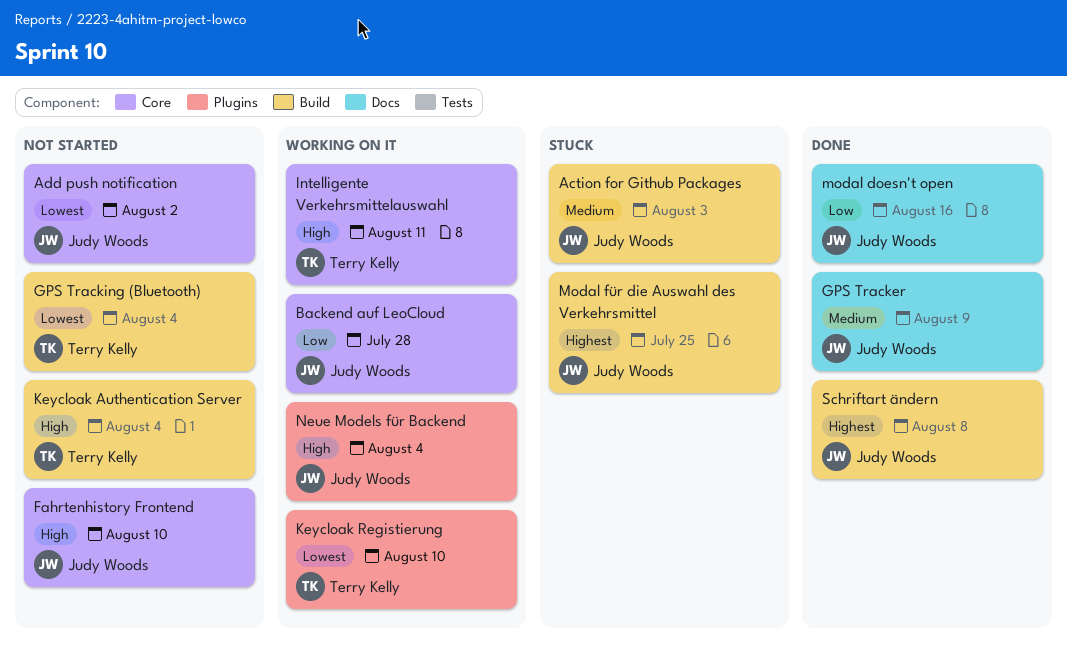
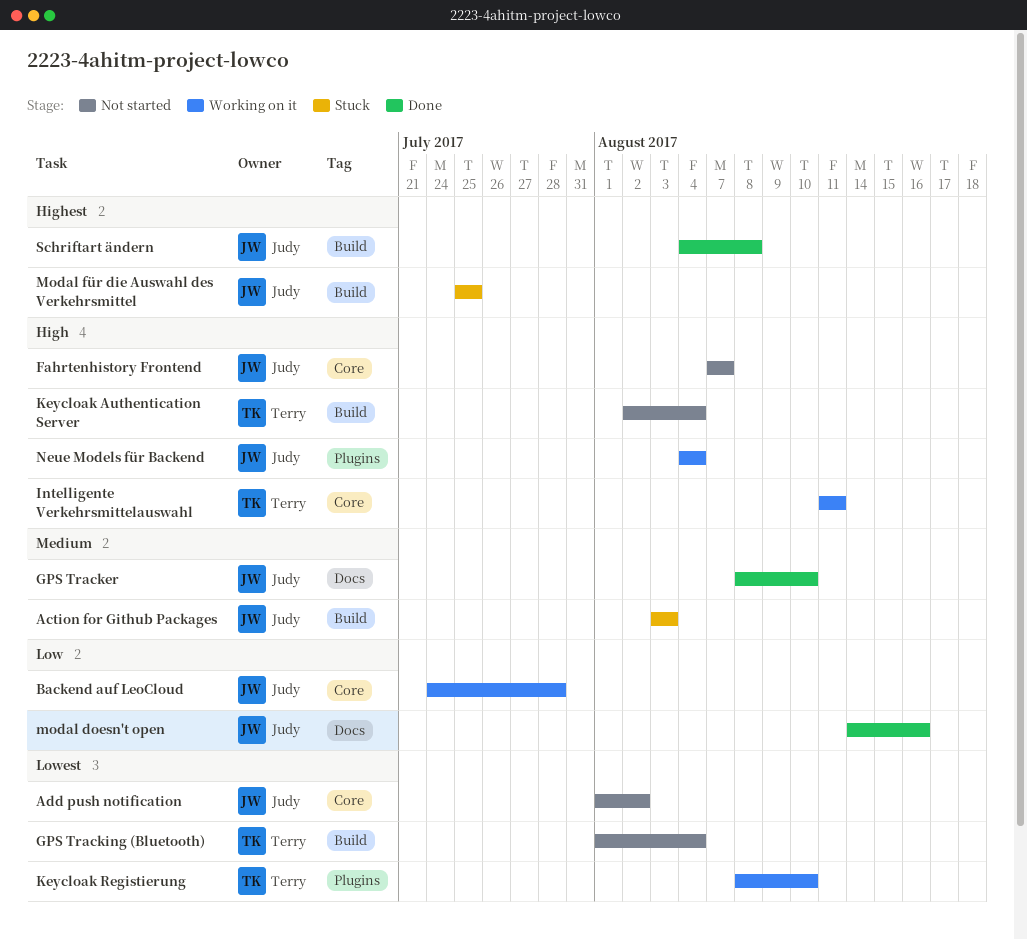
Fahrtenhistory Frontend, due: Aug 10 -> Aug 7
GPS Tracker, due: Aug 9 -> Aug 10

